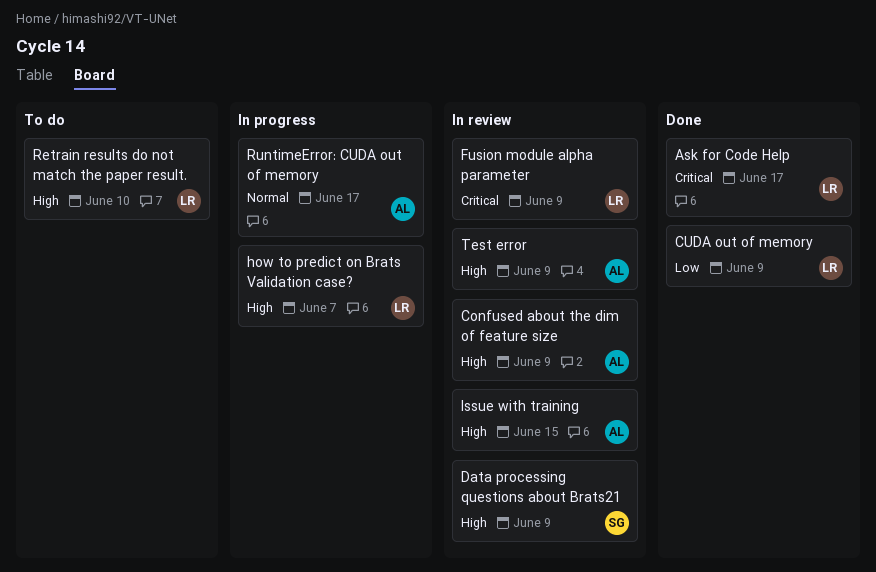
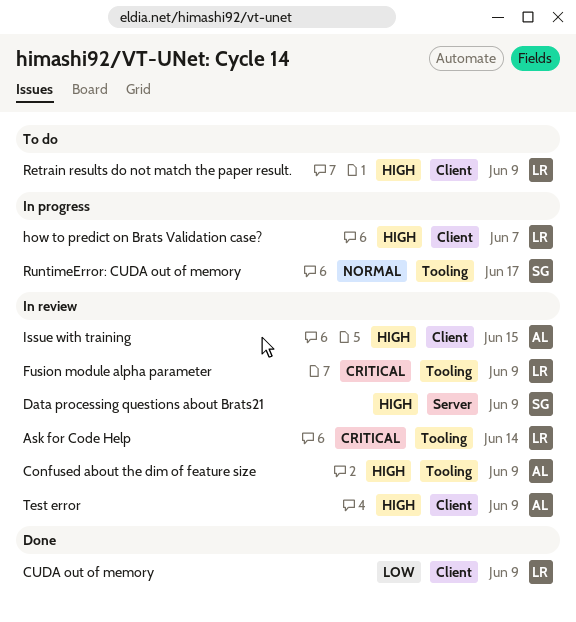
Ask for Code Help, status: Done -> In review
Ask for Code Help, due: Jun 17 -> Jun 14
Retrain results do not match the paper result., due: Jun 10 -> Jun 9
RuntimeError: CUDA out of memory, owner: AL -> SG

